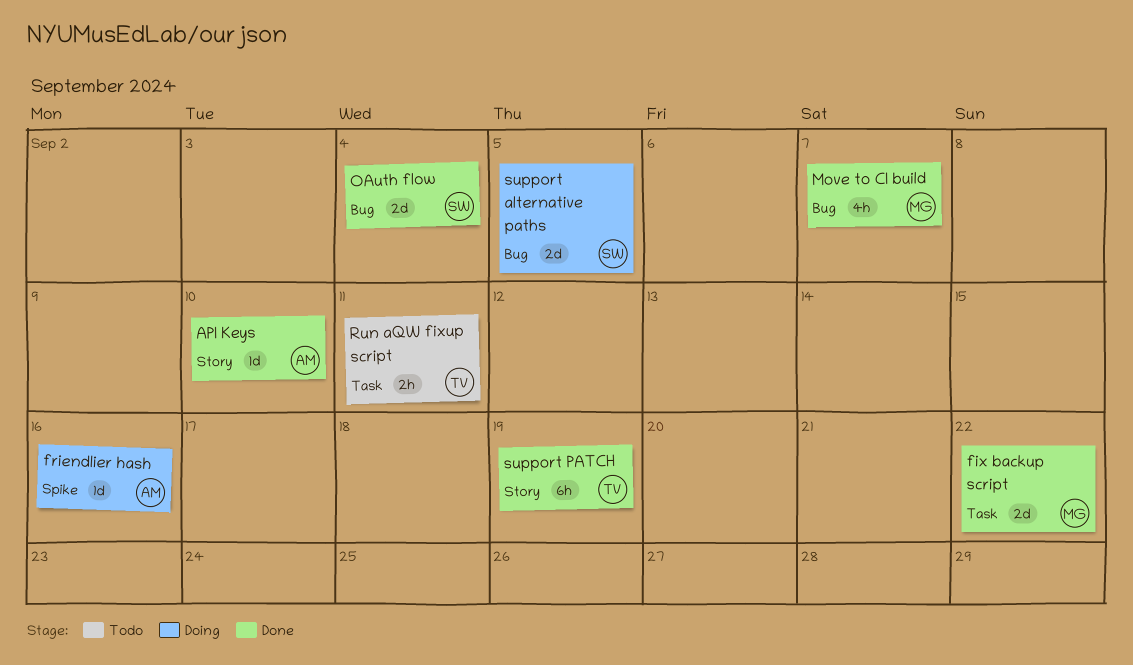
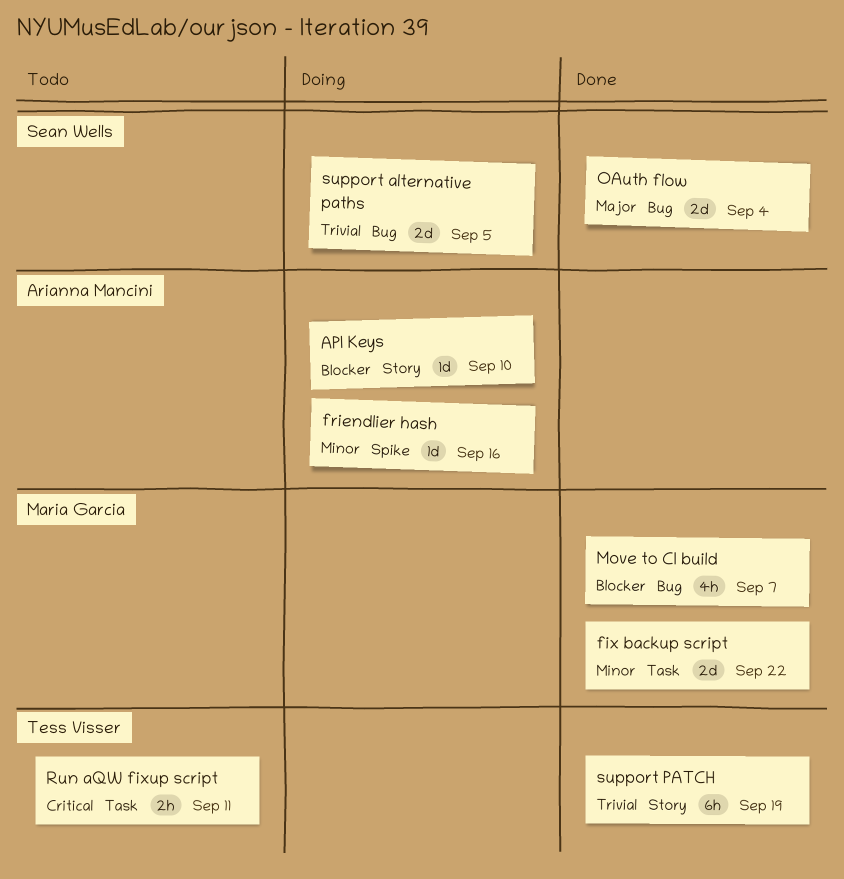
API Keys, status: Done -> Doing

